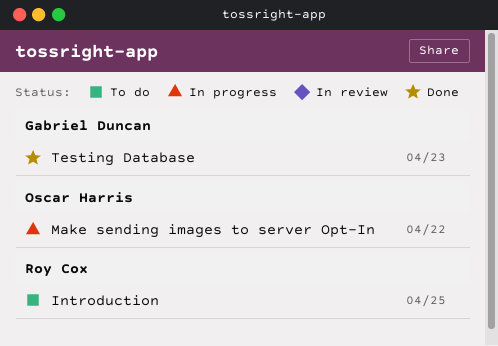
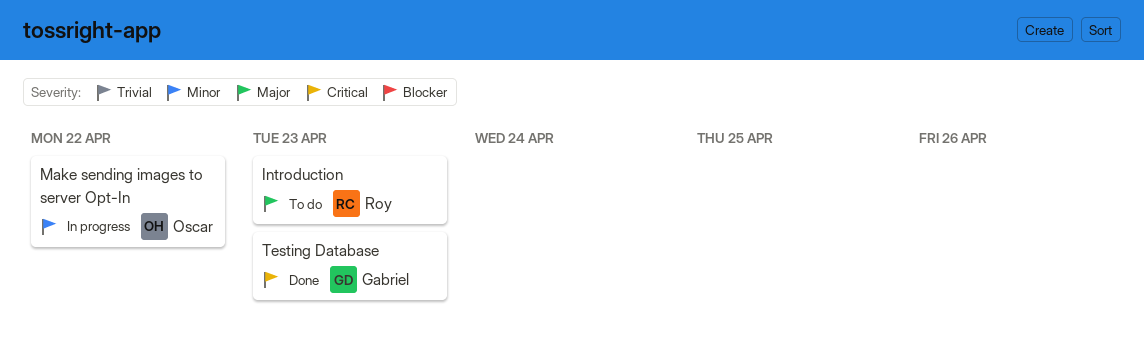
Introduction, due: Apr 25 -> Apr 23

